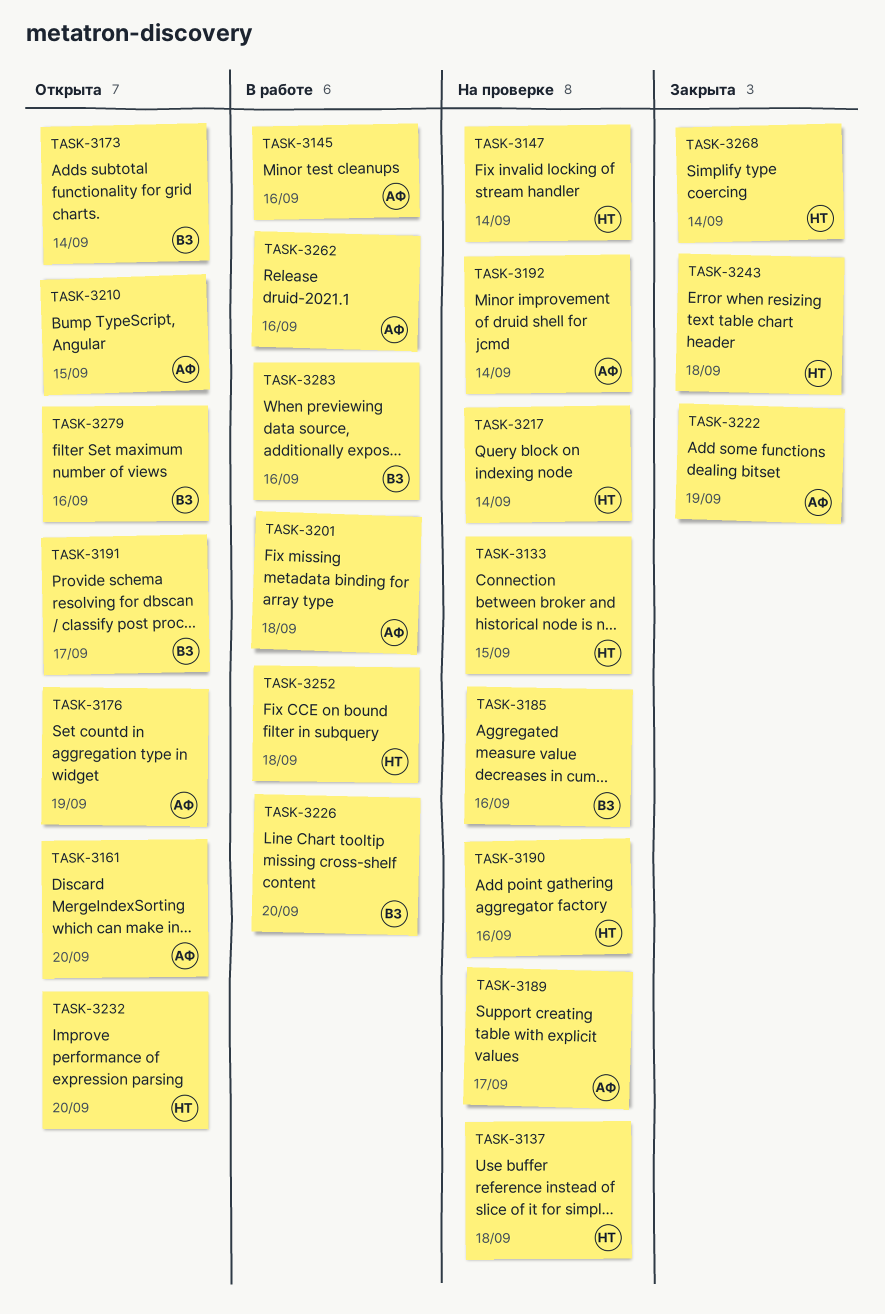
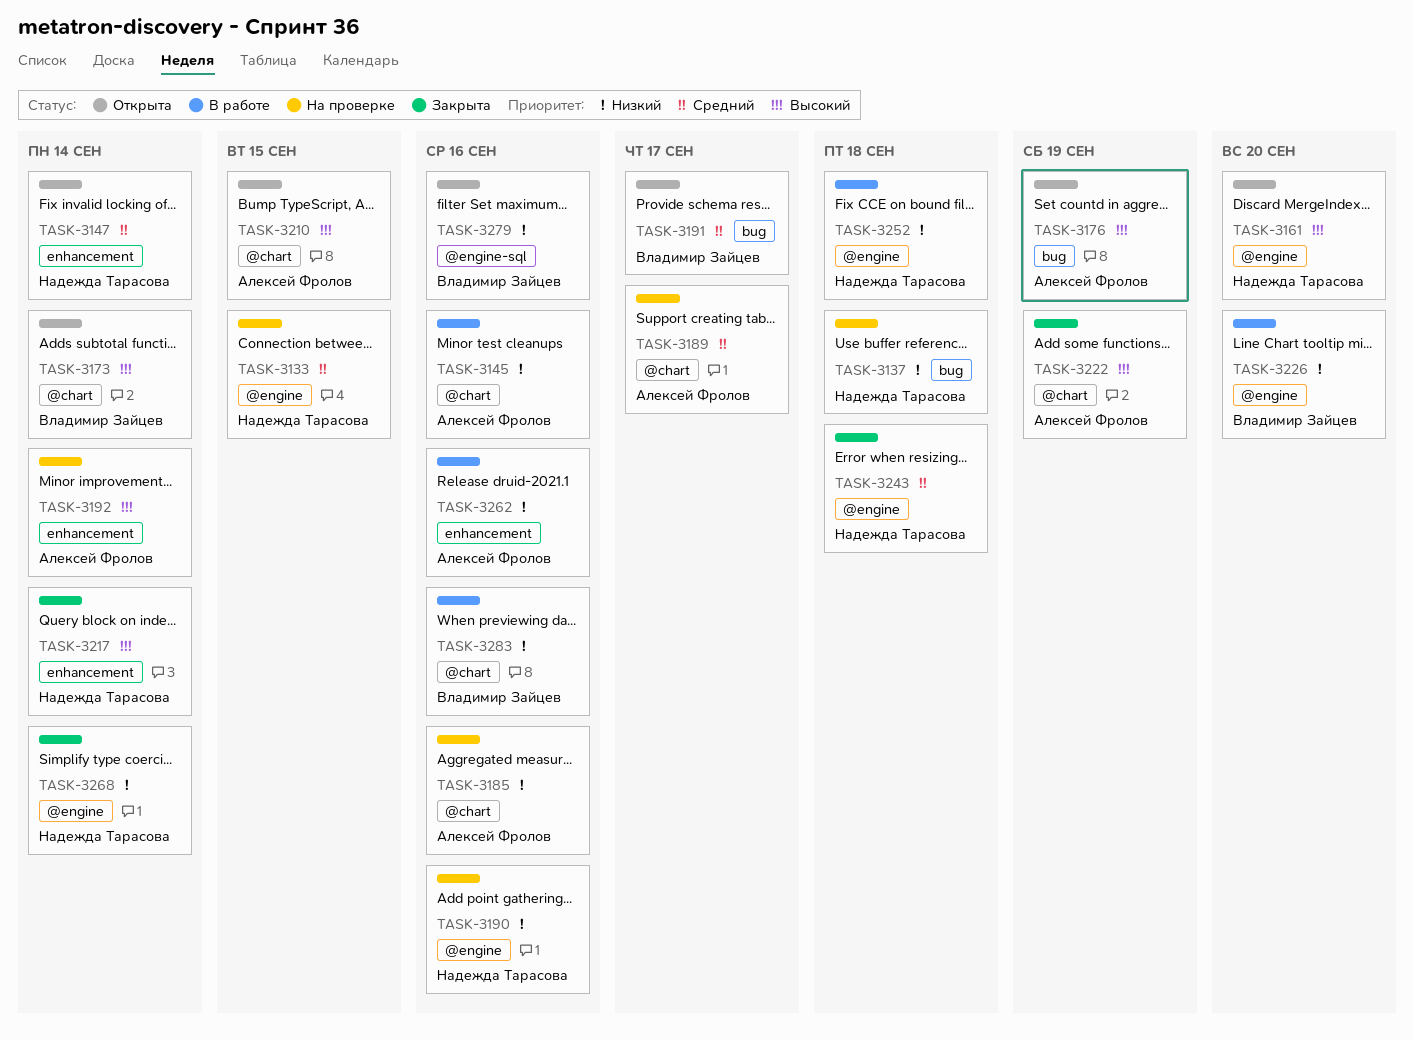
TASK-3147, status: На проверке -> Открыта
TASK-3161, owner: Алексей Фролов -> Надежда Тарасова
TASK-3185, owner: Владимир Зайцев -> Алексей Фролов
TASK-3201: present -> none
TASK-3217, status: На проверке -> Закрыта
TASK-3232: present -> none

